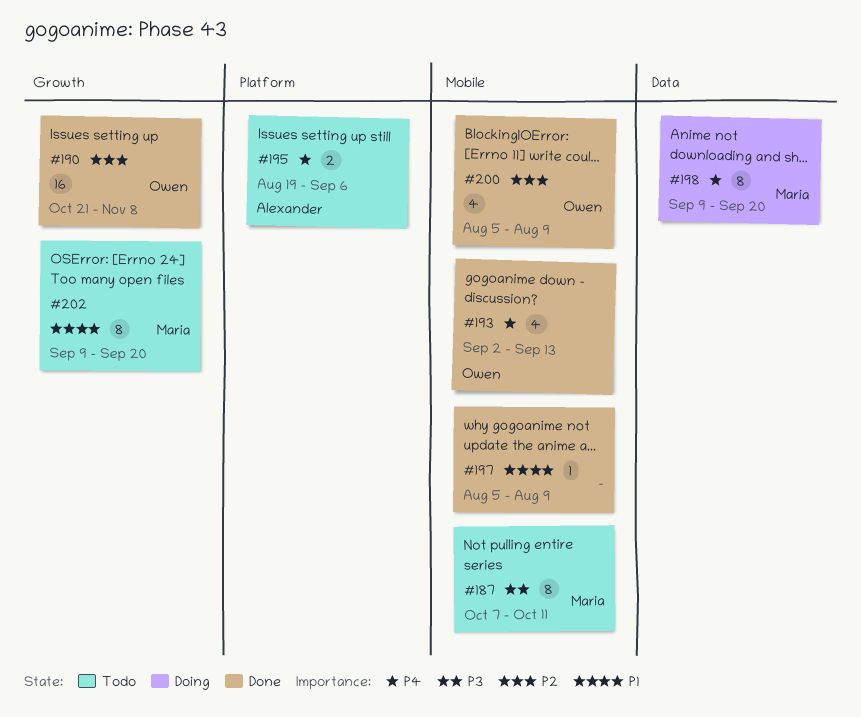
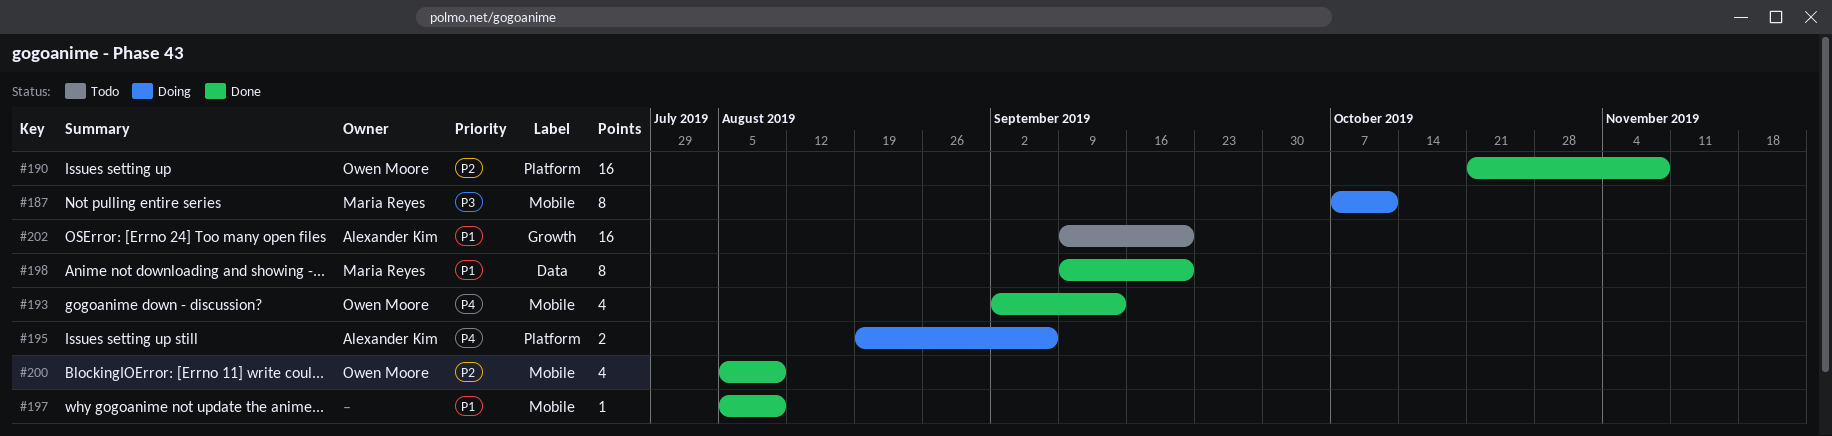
#187, status: Todo -> Doing
#190, label: Growth -> Platform
#195, status: Todo -> Doing
#198, status: Doing -> Done
#198, priority: P4 -> P1
#202, owner: Maria Reyes -> Alexander Kim
#202, estimate: 8 -> 16

